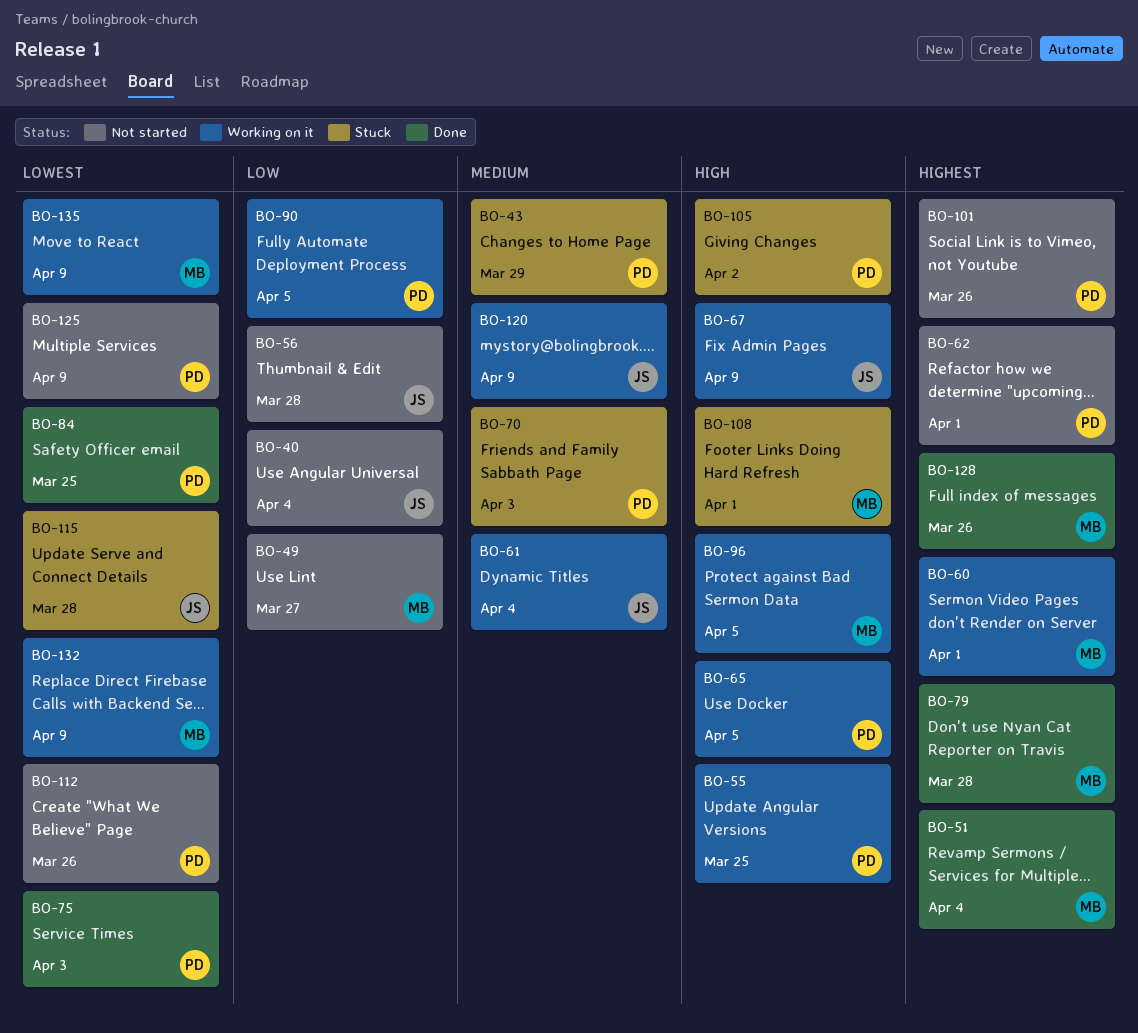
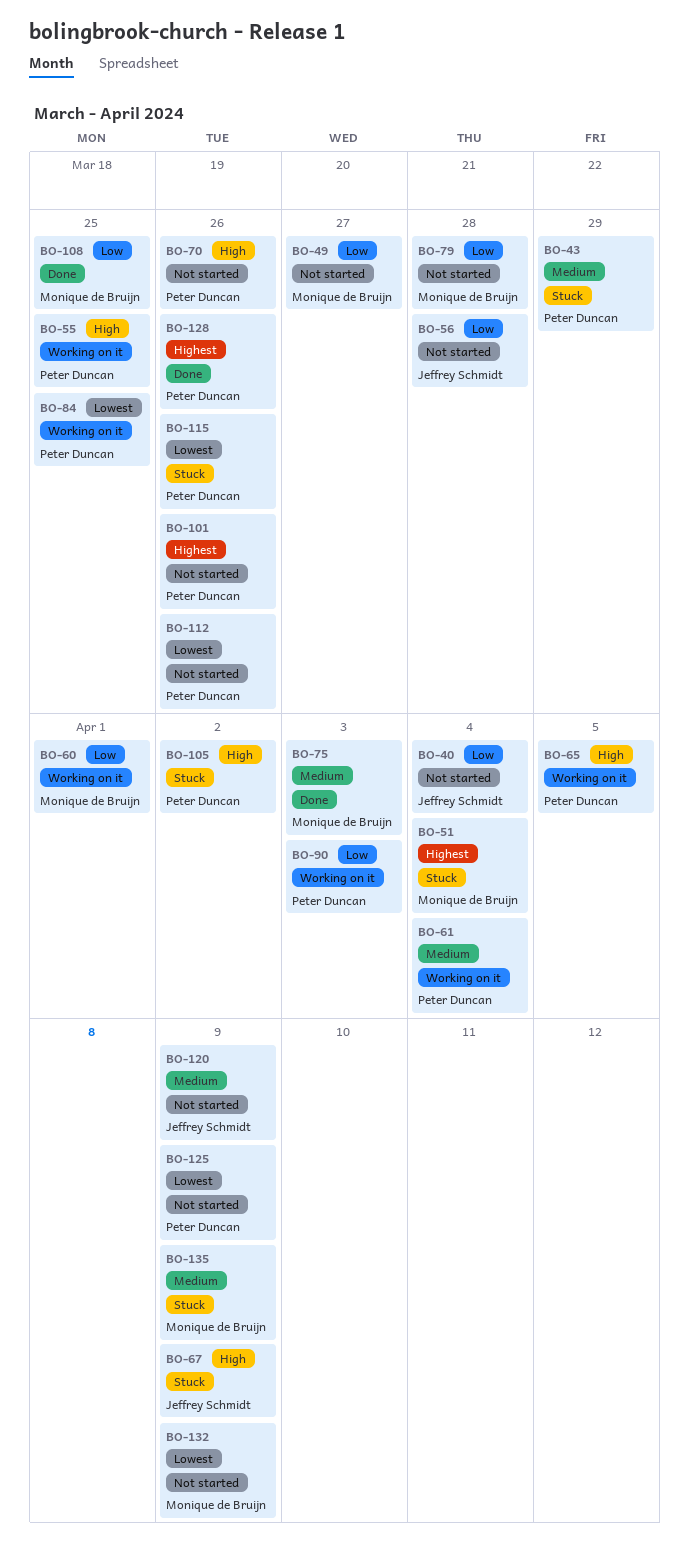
BO-51, status: Done -> Stuck
BO-60, priority: Highest -> Low
BO-61, owner: Jeffrey Schmidt -> Peter Duncan
BO-62: present -> none
BO-67, status: Working on it -> Stuck
BO-70, status: Stuck -> Not started
BO-70, priority: Medium -> High
BO-70, due: Apr 3 -> Mar 26
BO-75, owner: Peter Duncan -> Monique de Bruijn
BO-75, priority: Lowest -> Medium
BO-79, status: Done -> Not started
BO-79, priority: Highest -> Low
BO-84, status: Done -> Working on it
BO-90, due: Apr 5 -> Apr 3
BO-96: present -> none
BO-108, status: Stuck -> Done
BO-108, priority: High -> Low
BO-108, due: Apr 1 -> Mar 25
BO-115, owner: Jeffrey Schmidt -> Peter Duncan
BO-115, due: Mar 28 -> Mar 26
BO-120, status: Working on it -> Not started
BO-128, owner: Monique de Bruijn -> Peter Duncan
BO-132, status: Working on it -> Not started
BO-135, status: Working on it -> Stuck
BO-135, priority: Lowest -> Medium

